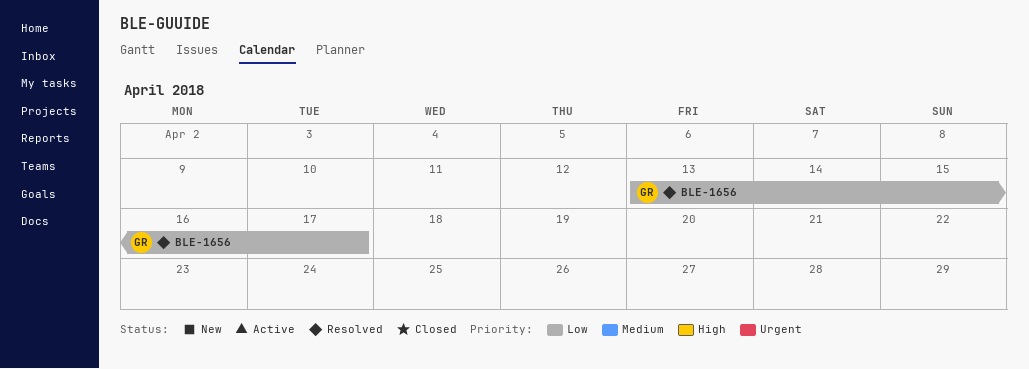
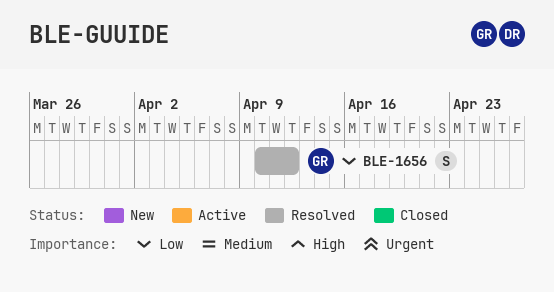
BLE-1656, start: Apr 13 -> Apr 10
BLE-1656, due: Apr 17 -> Apr 12

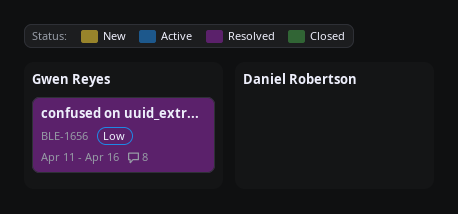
BLE-1656, start: Apr 10 -> Apr 11
BLE-1656, due: Apr 12 -> Apr 16

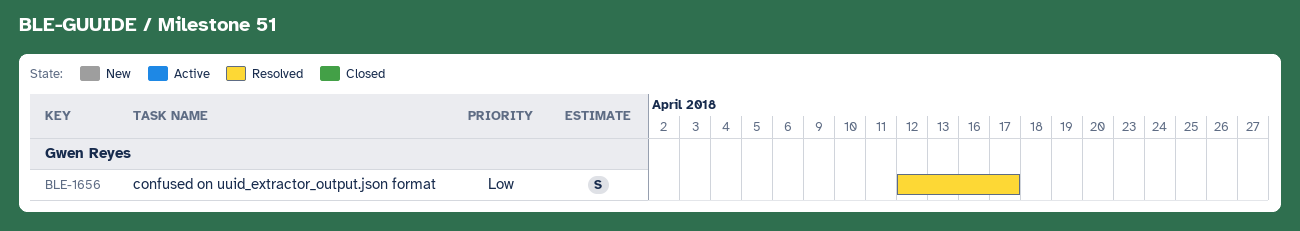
BLE-1656, start: Apr 11 -> Apr 12
BLE-1656, due: Apr 16 -> Apr 17

